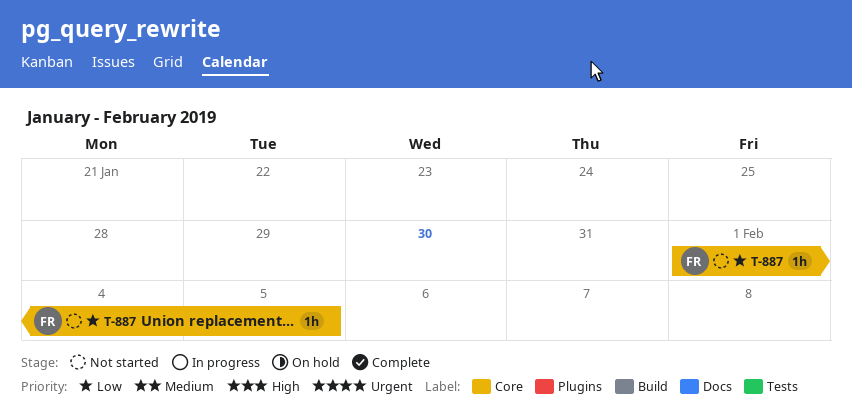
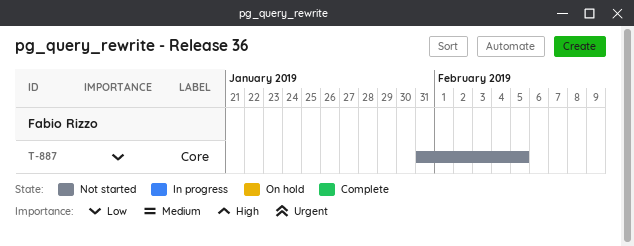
T-887, start: Feb 1 -> Jan 31

